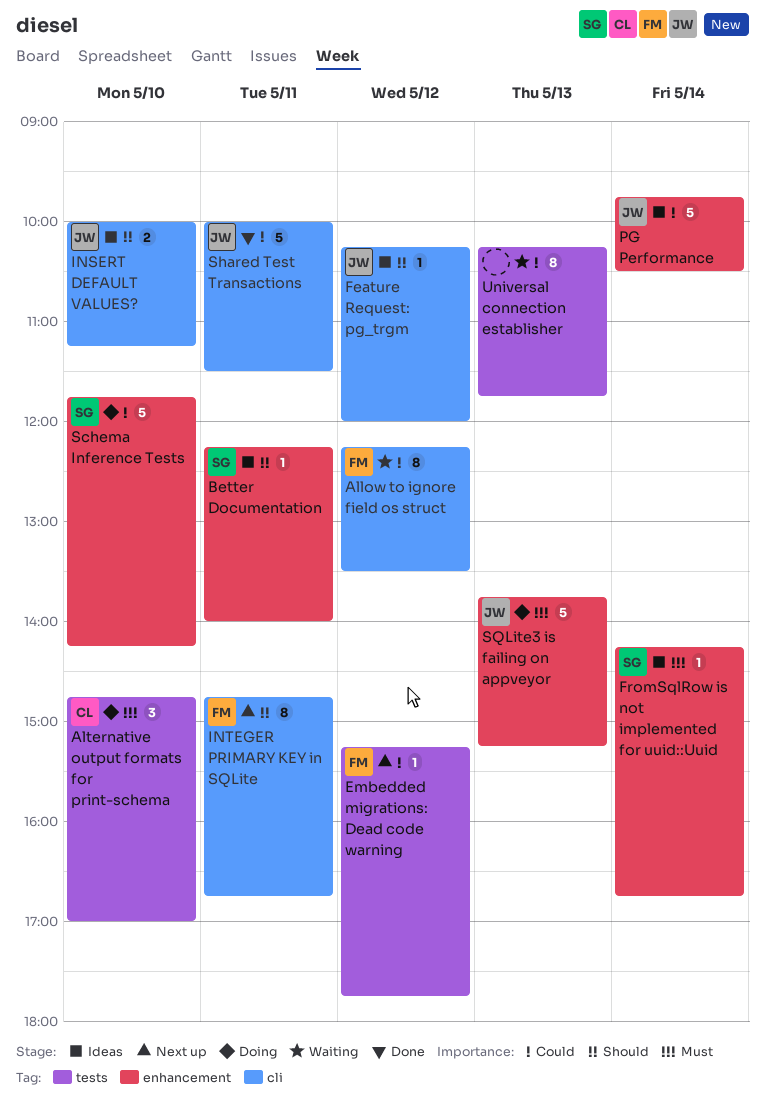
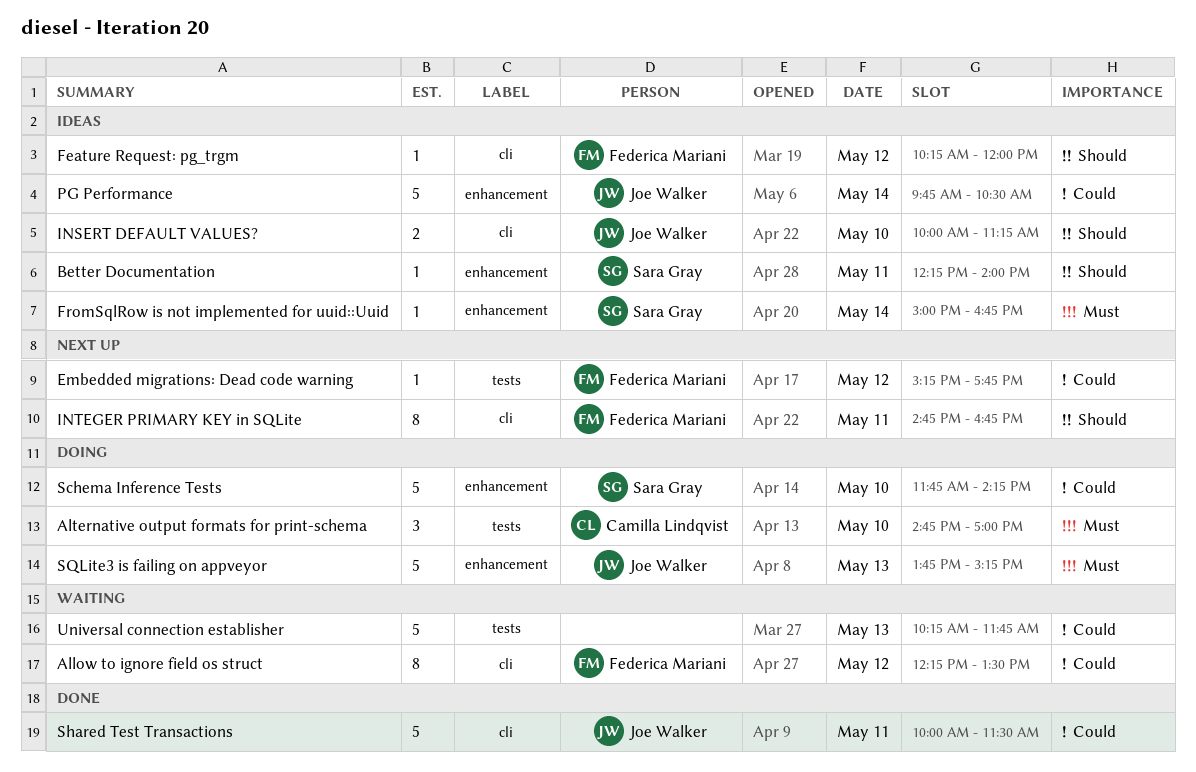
Feature Request: pg_trgm, owner: Joe Walker -> Federica Mariani
FromSqlRow is not implemented for uuid::Uuid, begins: 14:15 -> 15:00
Universal connection establisher, estimate: 8 -> 5

